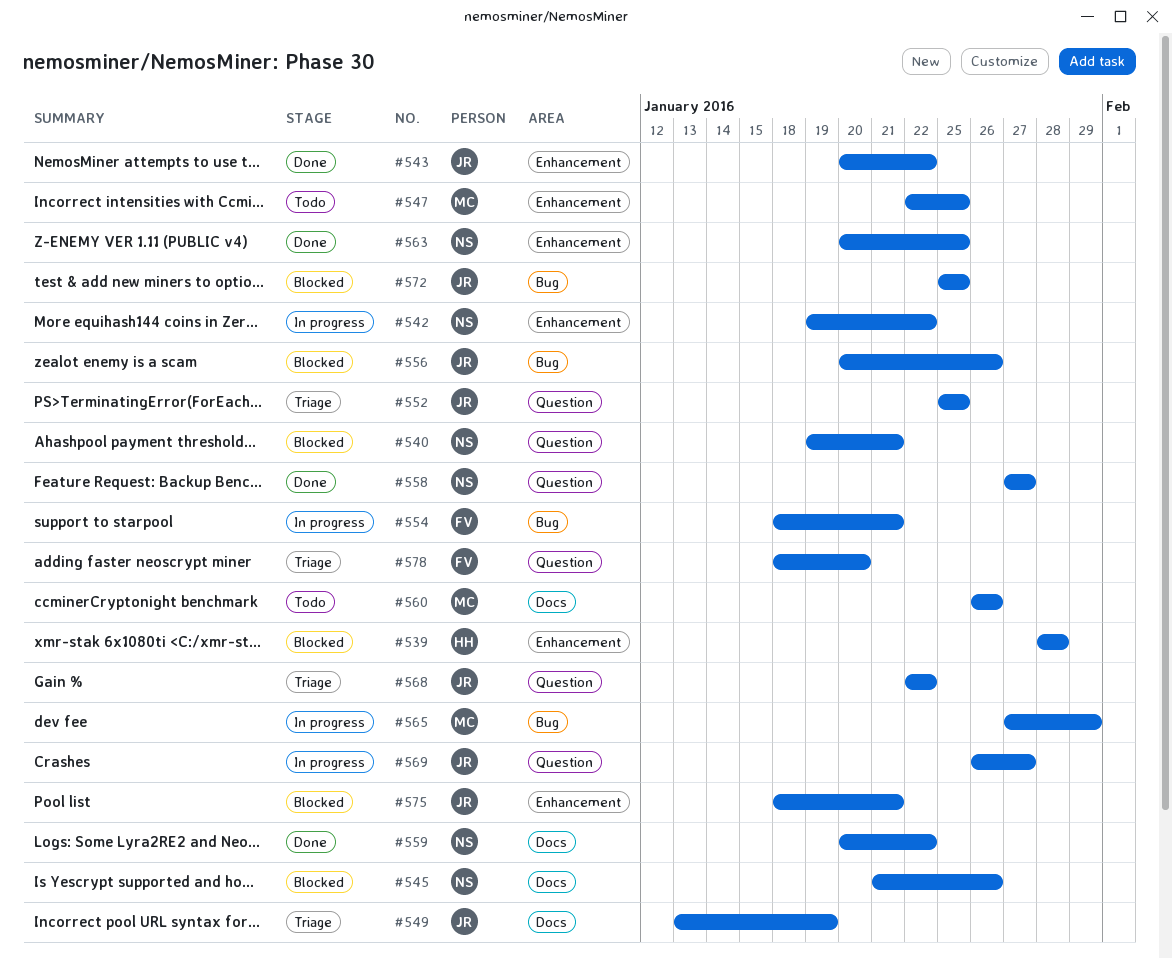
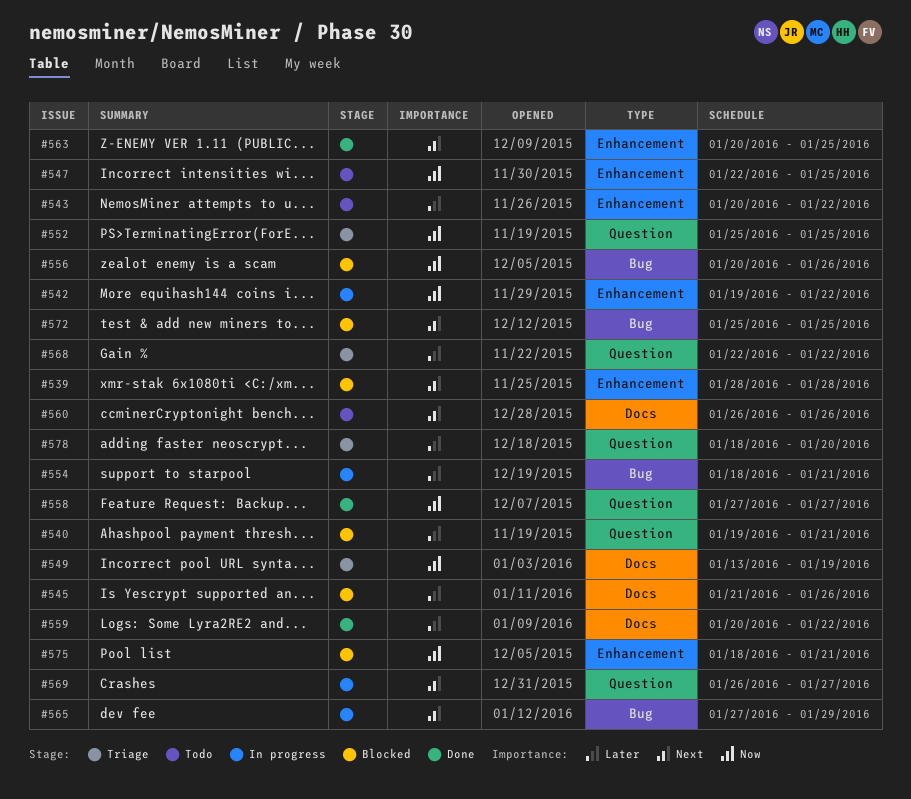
#543, status: Done -> Todo

